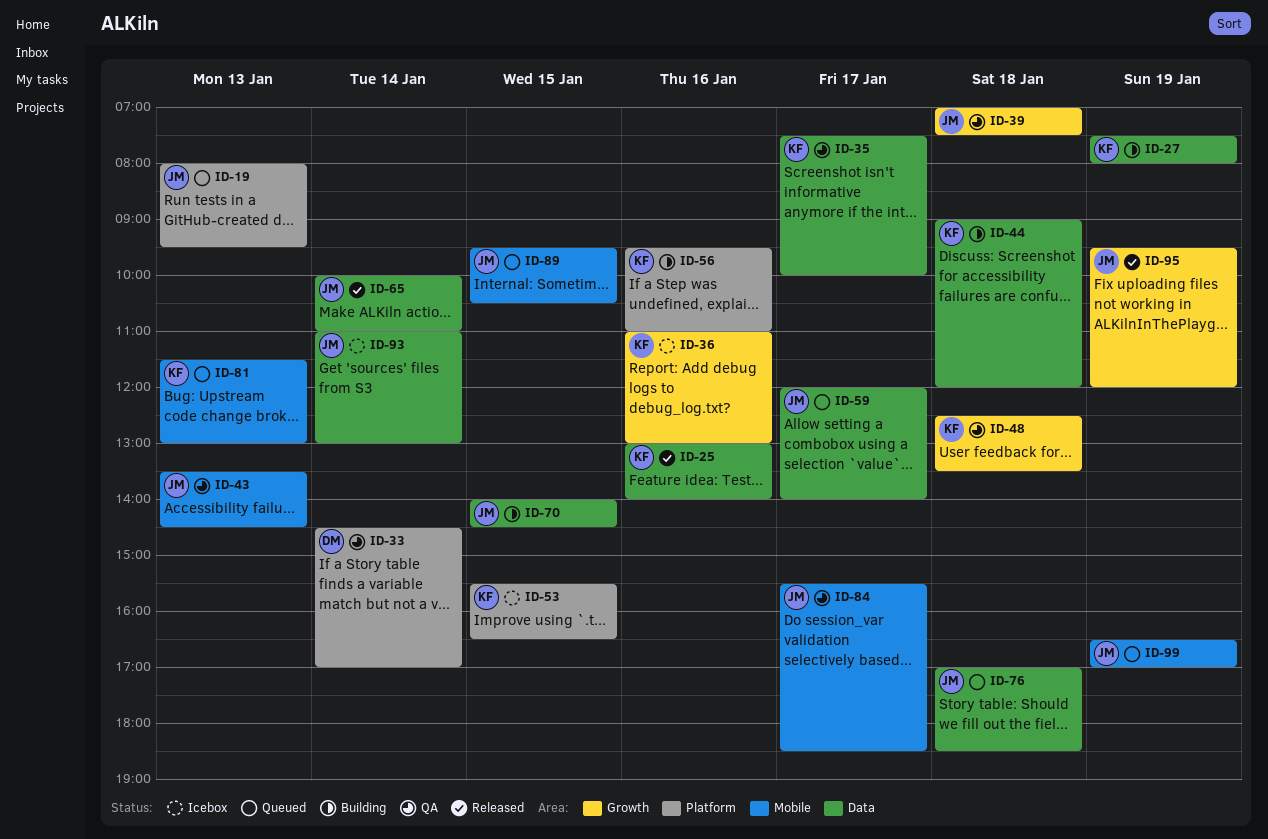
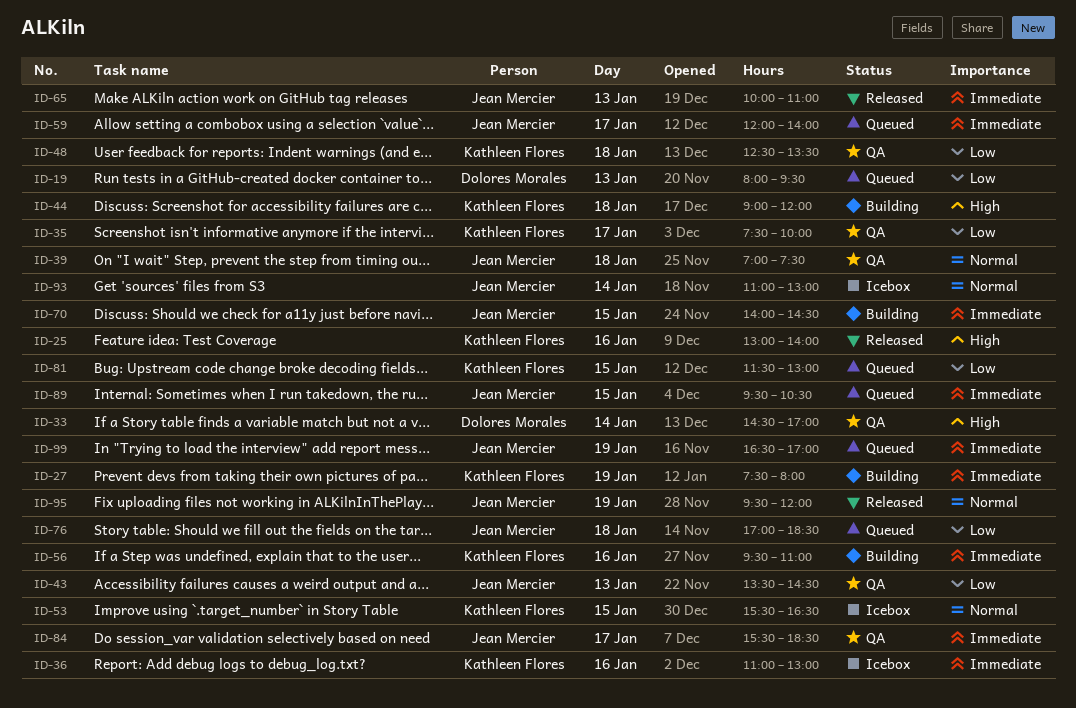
ID-19, owner: Jean Mercier -> Dolores Morales
ID-65, day: Jan 14 -> Jan 13
ID-81, day: Jan 13 -> Jan 15

